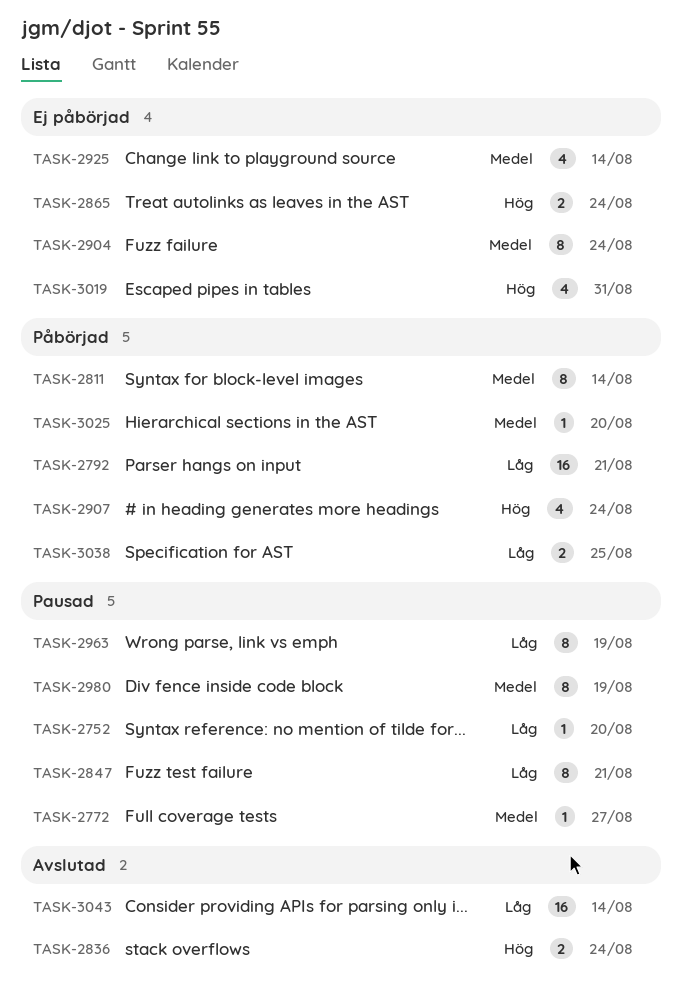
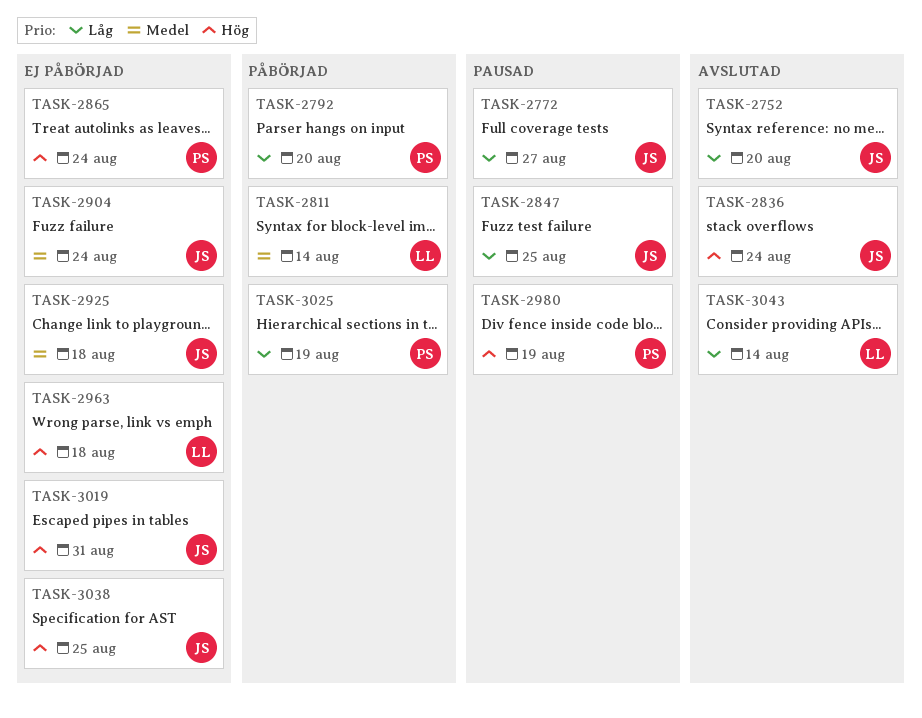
TASK-2752, status: Pausad -> Avslutad
TASK-2772, priority: Medel -> Låg
TASK-2792, due: Aug 21 -> Aug 20
TASK-2847, due: Aug 21 -> Aug 25
TASK-2907: present -> none
TASK-2925, due: Aug 14 -> Aug 18
TASK-2963, status: Pausad -> Ej påbörjad
TASK-2963, priority: Låg -> Hög
TASK-2963, due: Aug 19 -> Aug 18
TASK-2980, priority: Medel -> Hög
TASK-3025, priority: Medel -> Låg
TASK-3025, due: Aug 20 -> Aug 19
TASK-3038, status: Påbörjad -> Ej påbörjad
TASK-3038, priority: Låg -> Hög

